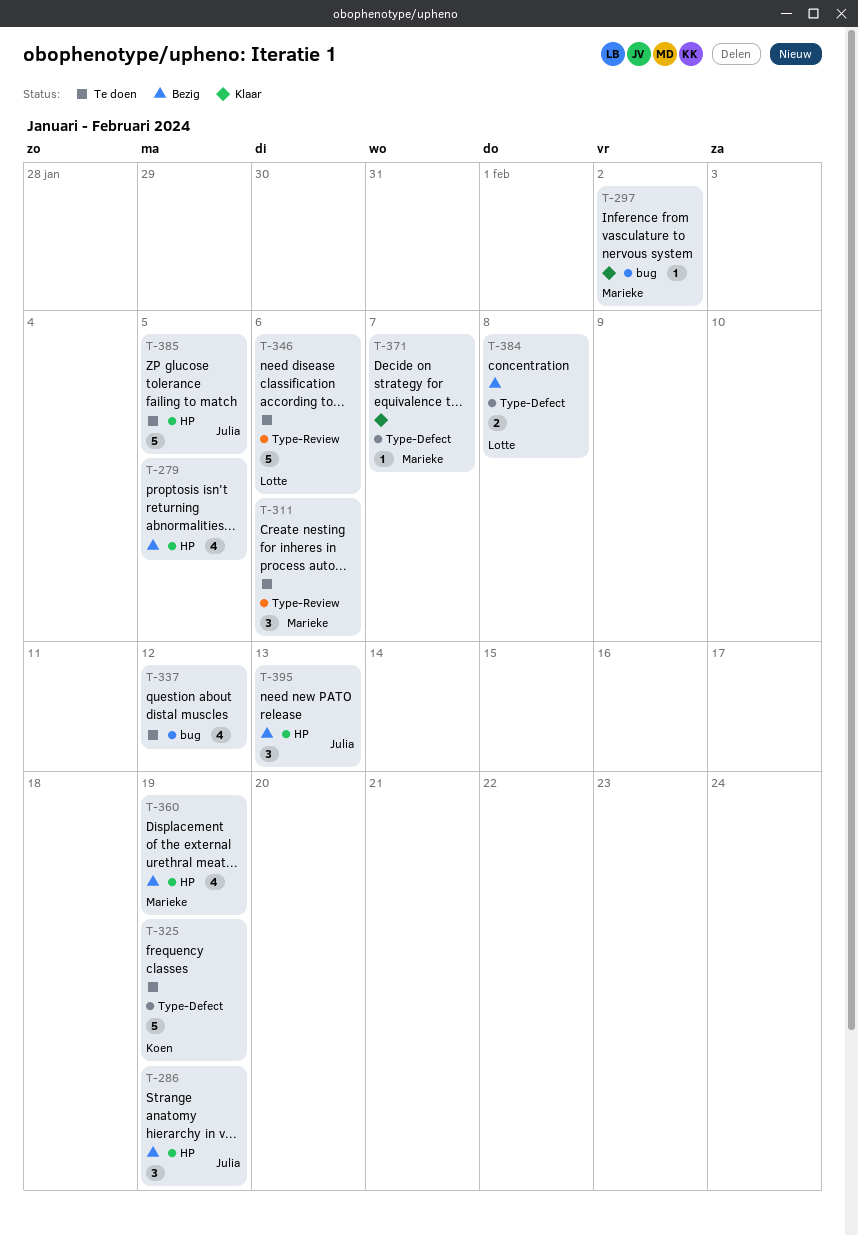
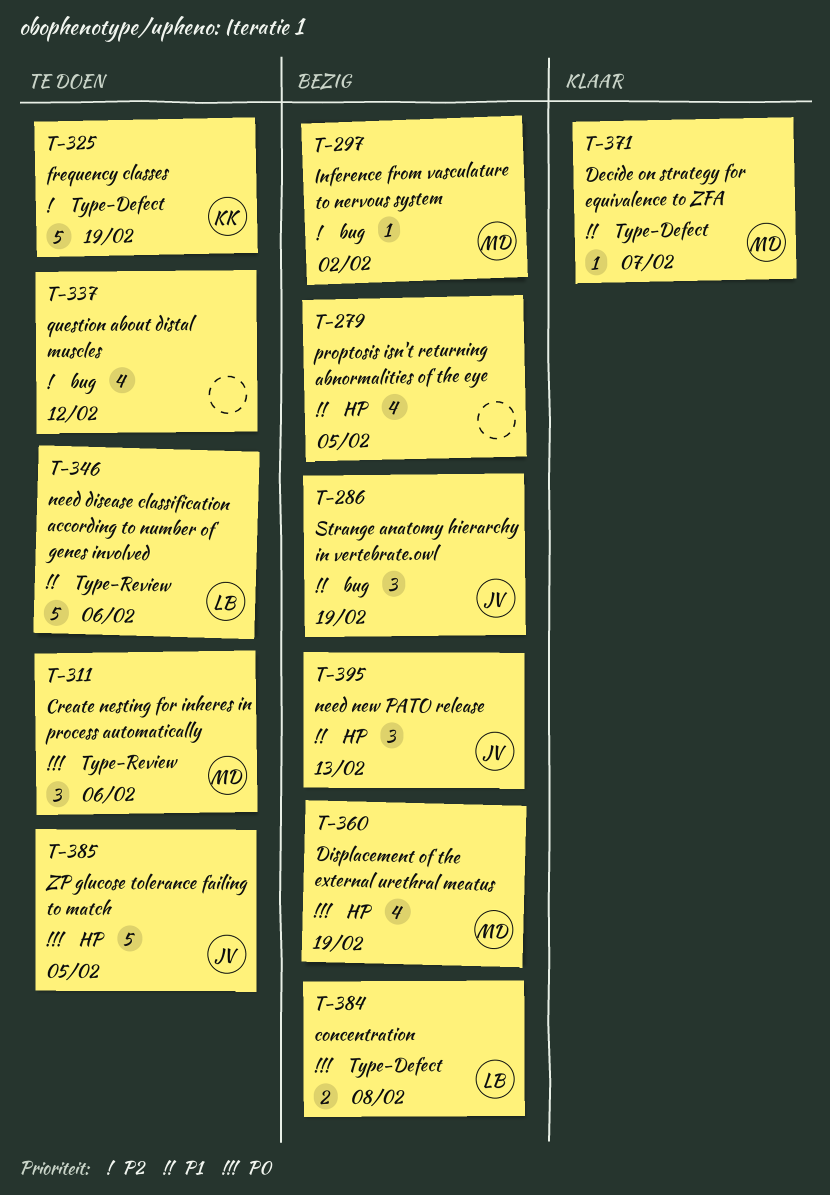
T-286, label: HP -> bug
T-297, status: Klaar -> Bezig

